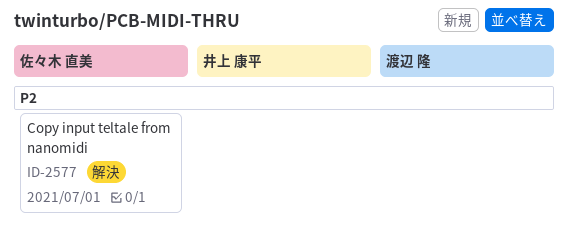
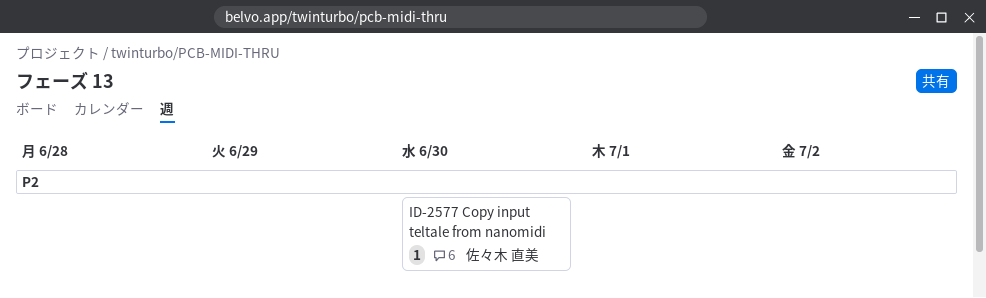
ID-2577, due: Jul 1 -> Jun 30

